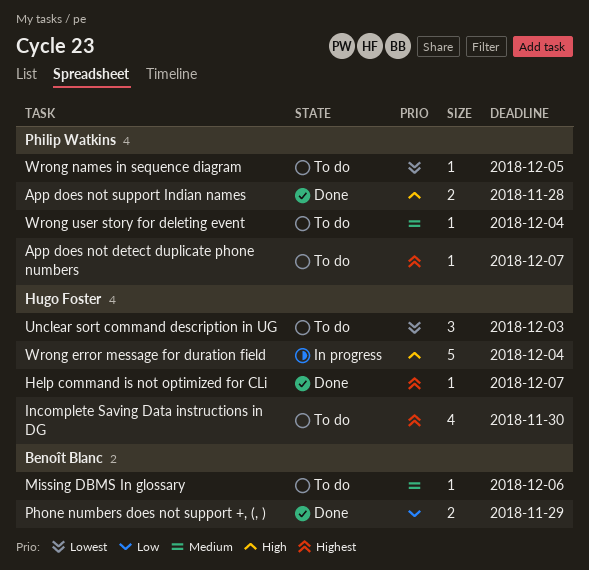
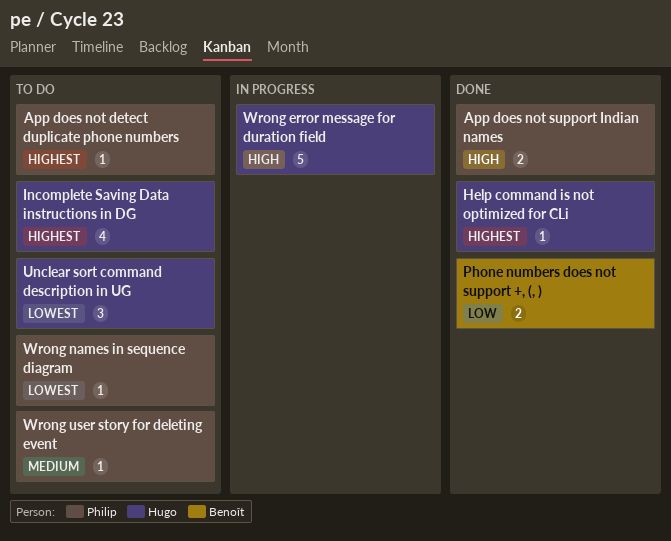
Missing DBMS In glossary: present -> none

